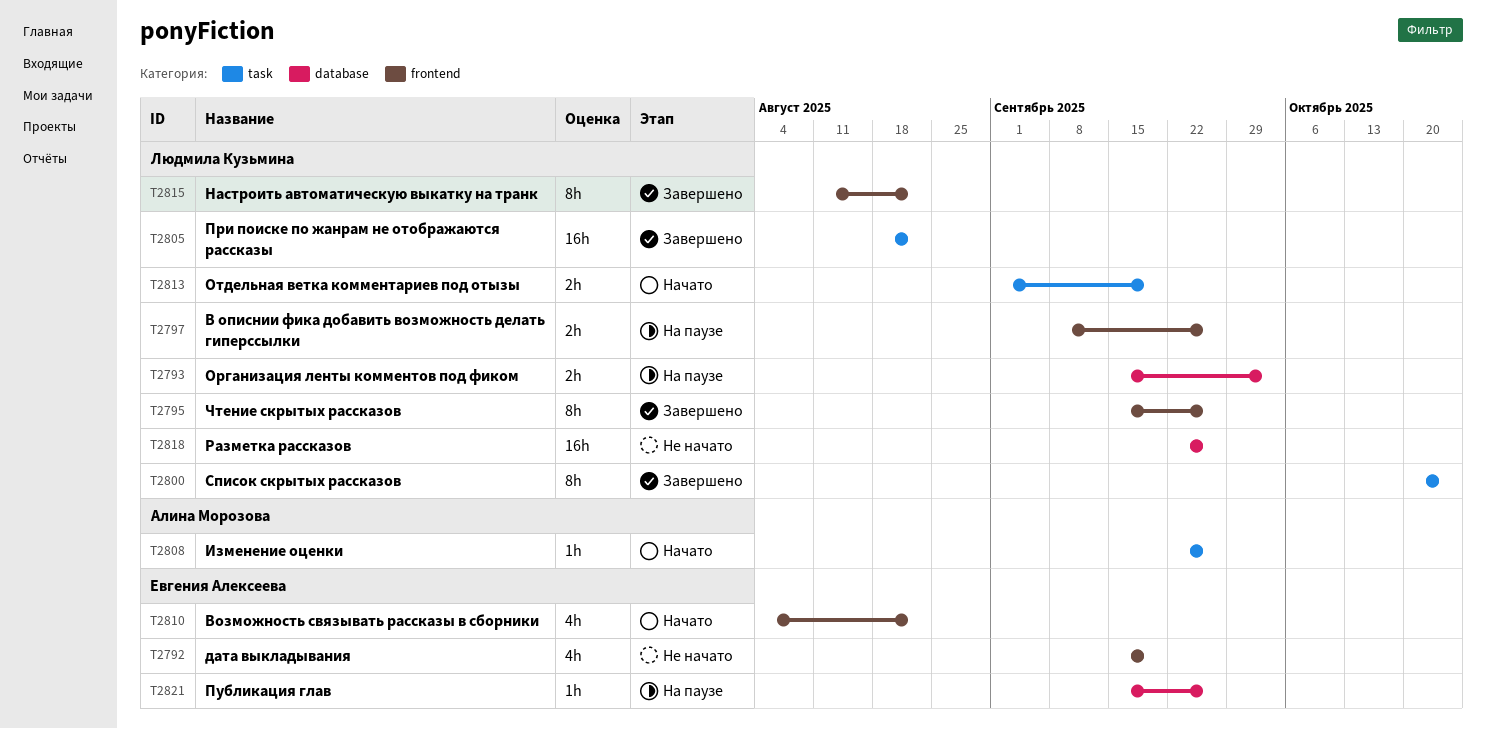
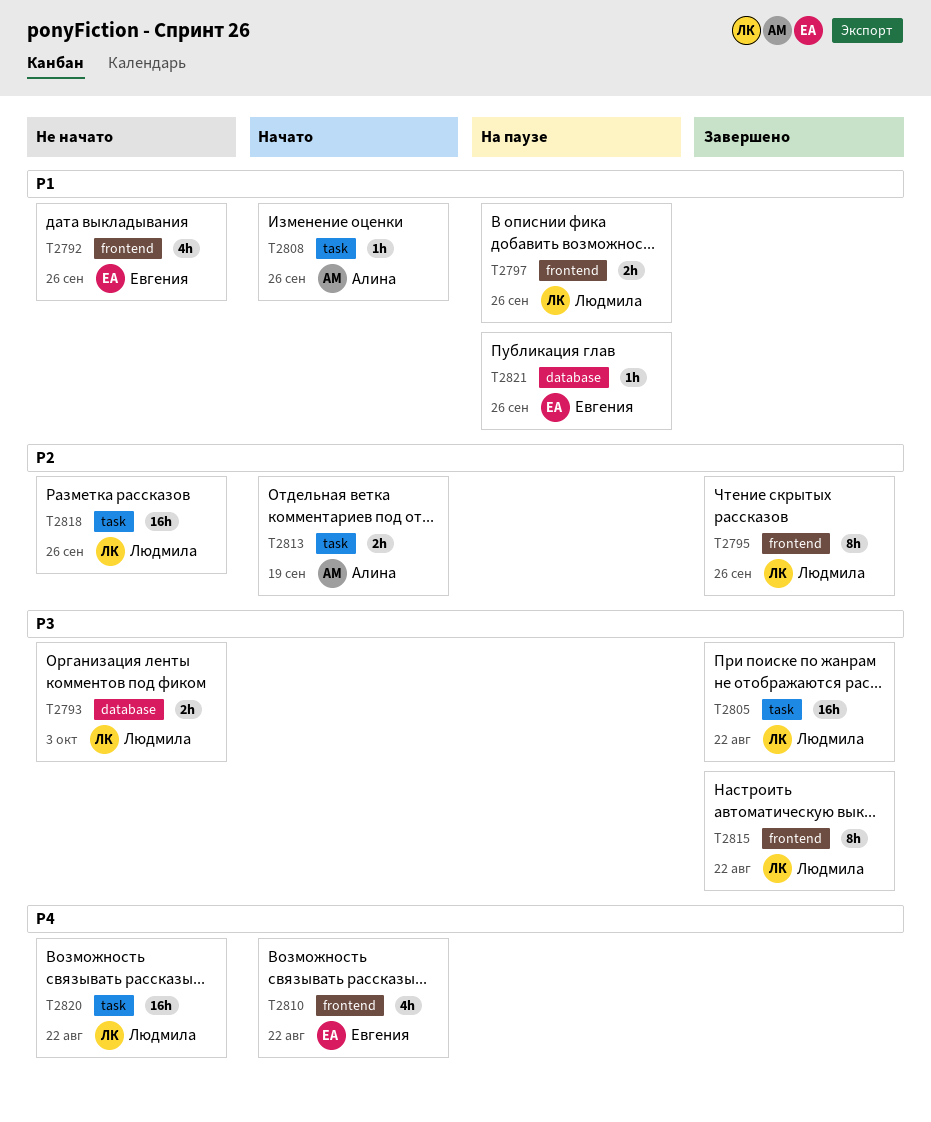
T2792, due: Sep 19 -> Sep 26
T2793, status: На паузе -> Не начато
T2800: present -> none
T2813, owner: Людмила Кузьмина -> Алина Морозова
T2818, label: database -> task
T2820: none -> present

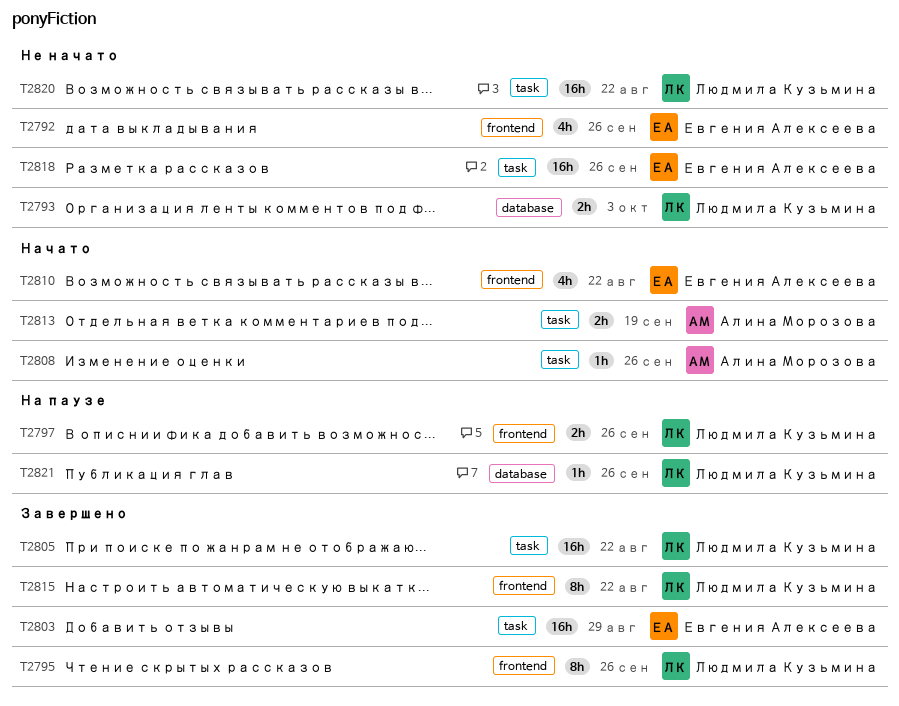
T2803: none -> present
T2818, owner: Людмила Кузьмина -> Евгения Алексеева
T2821, owner: Евгения Алексеева -> Людмила Кузьмина

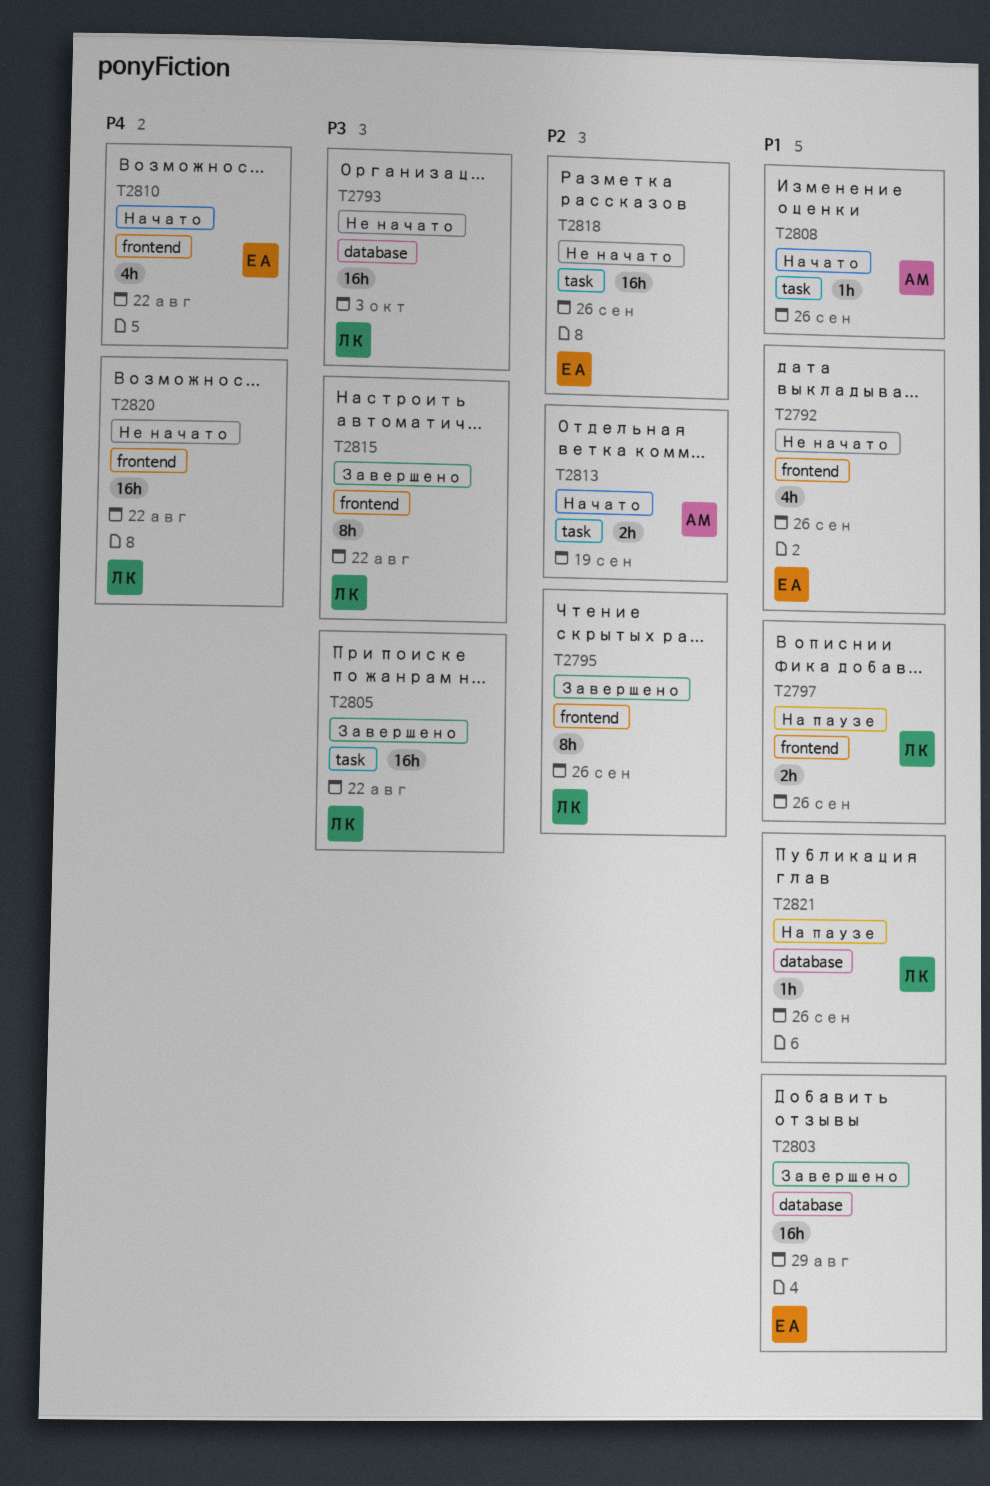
T2793, estimate: 2h -> 16h
T2803, label: task -> database
T2820, label: task -> frontend

